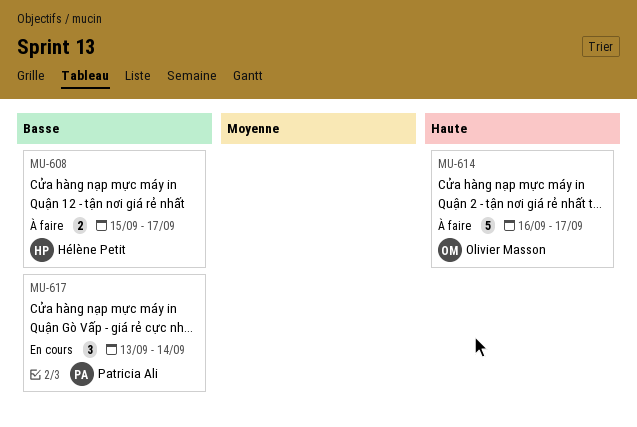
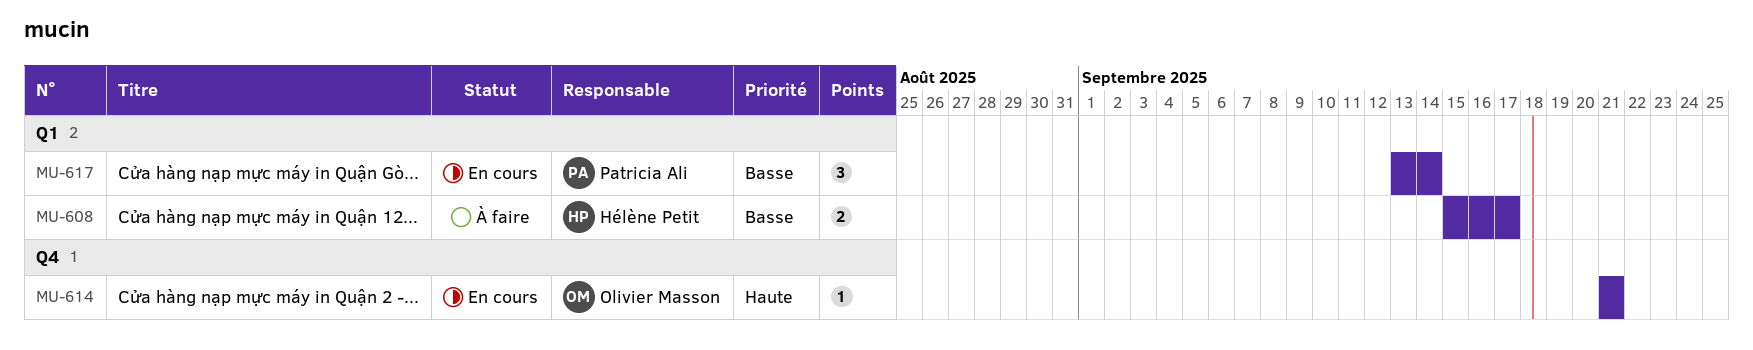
MU-614, status: À faire -> En cours
MU-614, estimate: 5 -> 1
MU-614, start: Sep 16 -> Sep 21
MU-614, due: Sep 17 -> Sep 21

